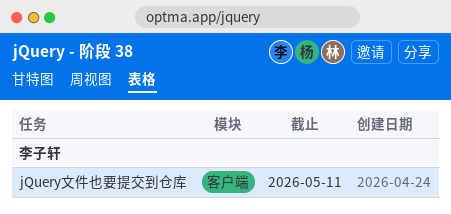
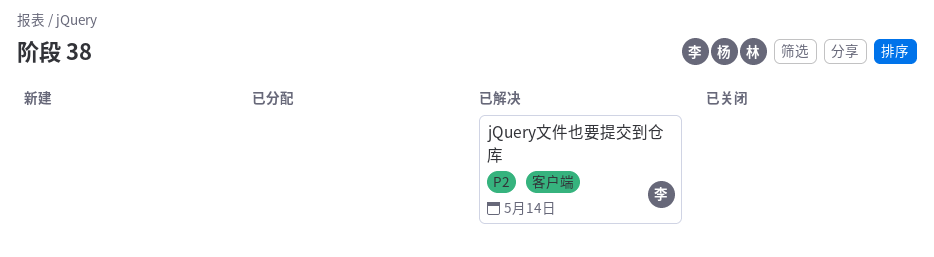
jQuery文件也要提交到仓库, due: May 11 -> May 14

